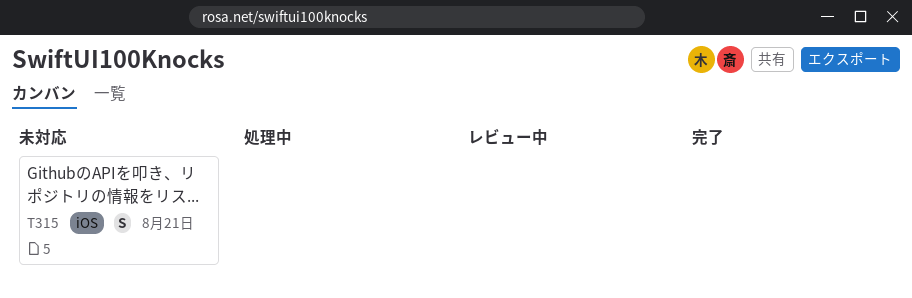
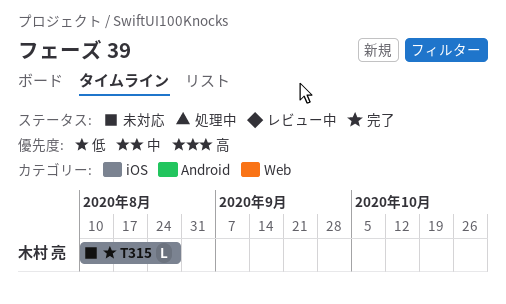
T315, estimate: S -> L
T315, due: Aug 21 -> Aug 28

